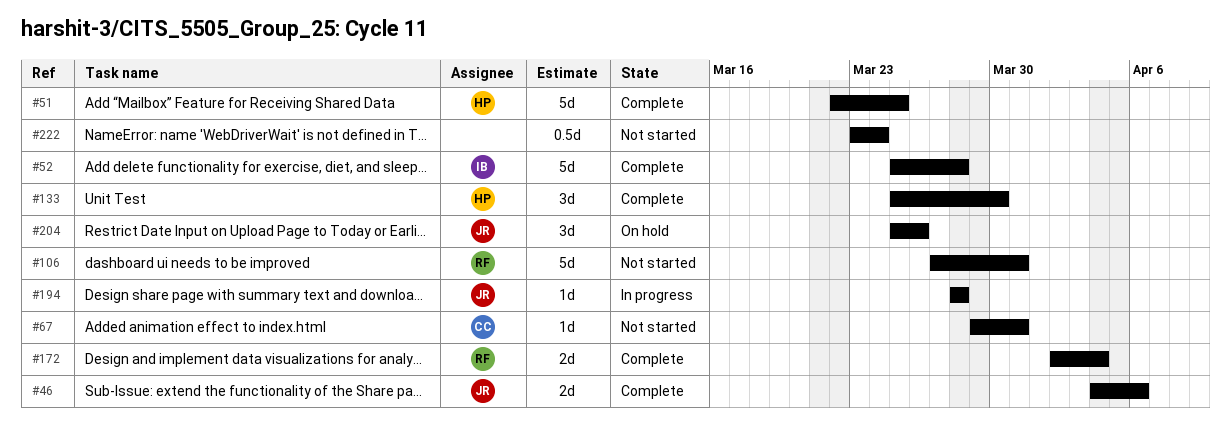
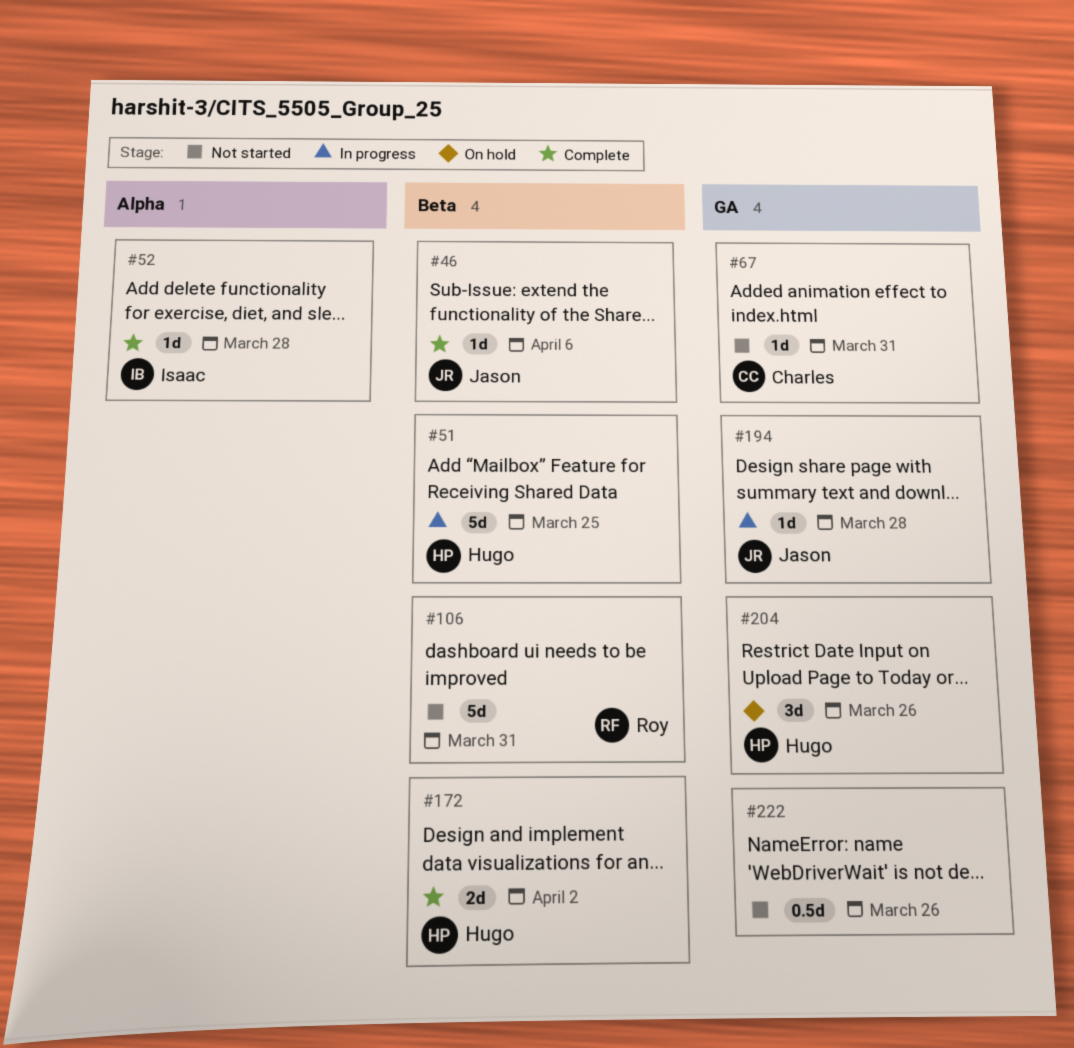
#46, estimate: 2d -> 1d
#51, status: Complete -> In progress
#52, estimate: 5d -> 1d
#133: present -> none
#172, owner: Roy -> Hugo
#172, due: Apr 4 -> Apr 2
#204, owner: Jason -> Hugo
#222, due: Mar 24 -> Mar 26

